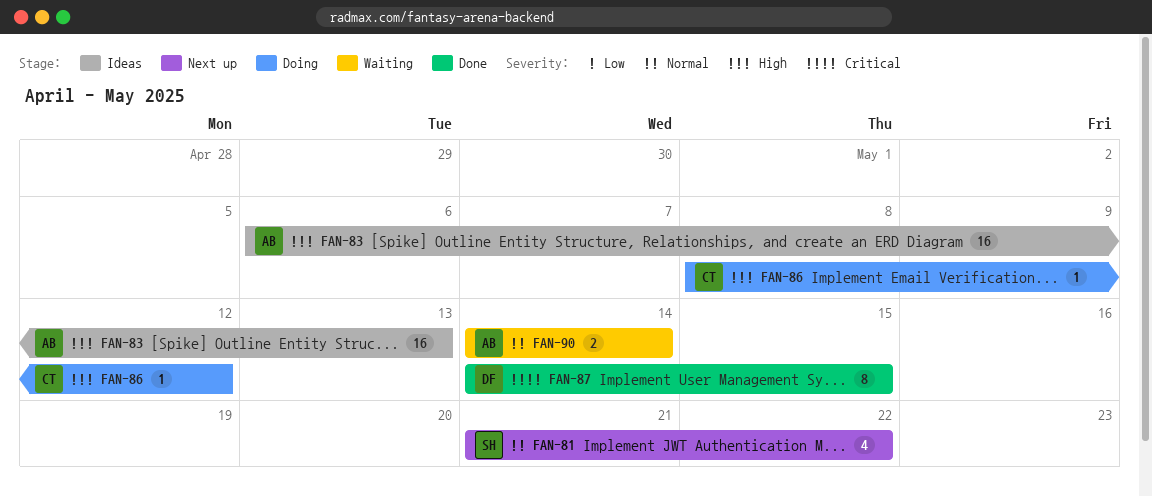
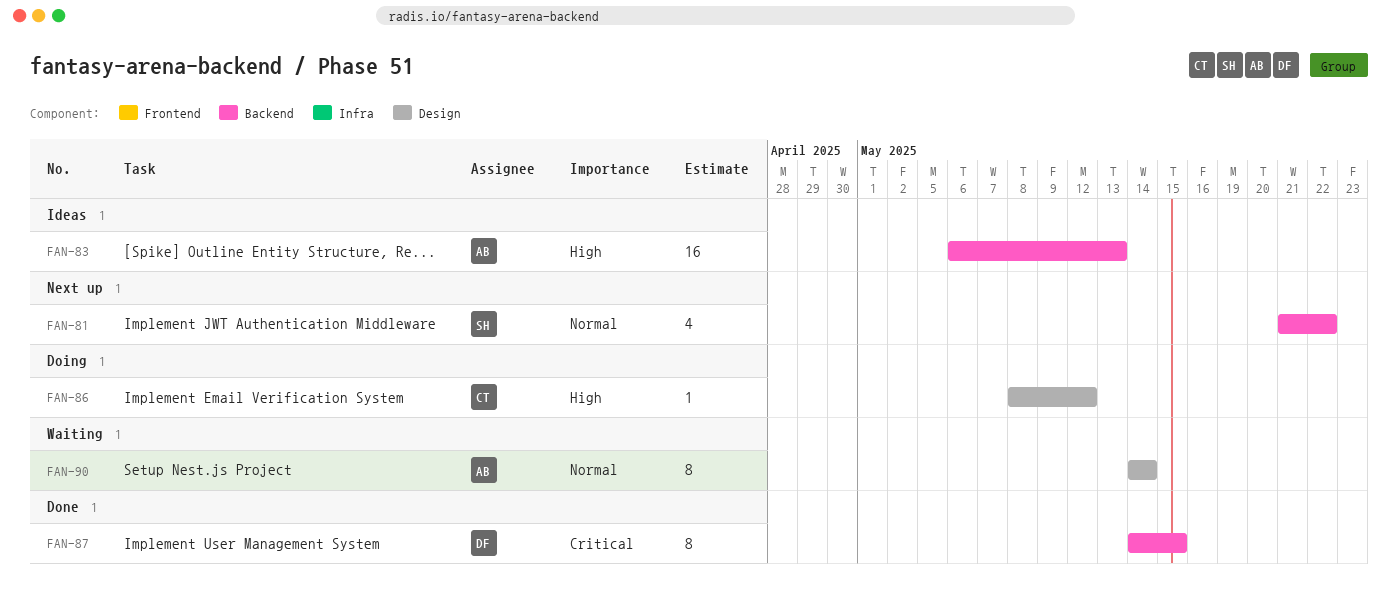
FAN-90, estimate: 2 -> 8

